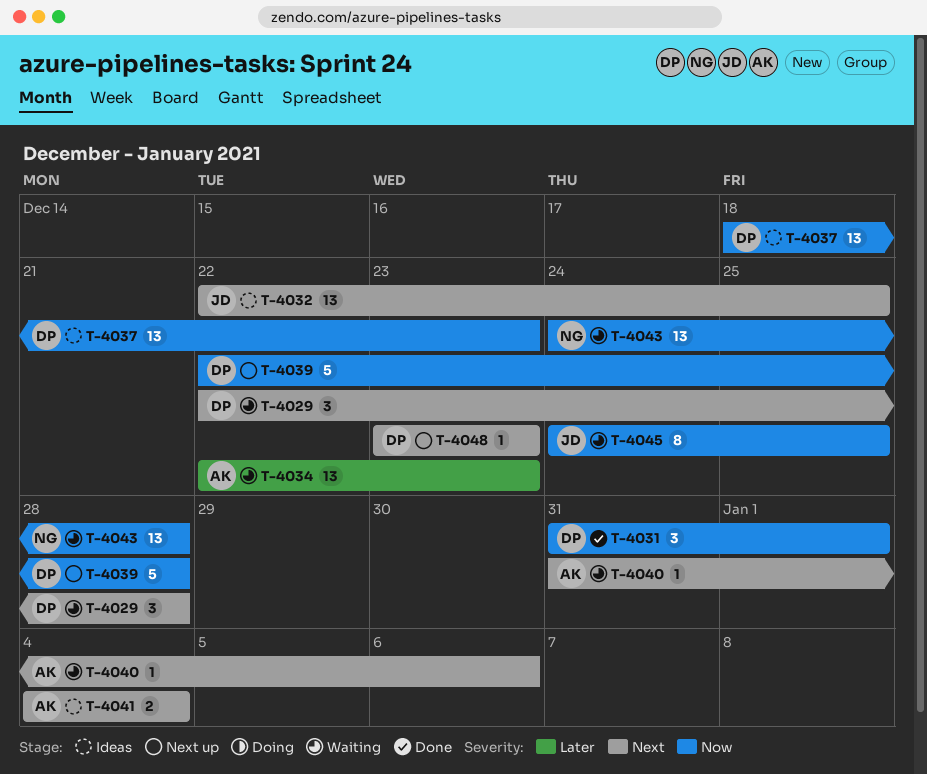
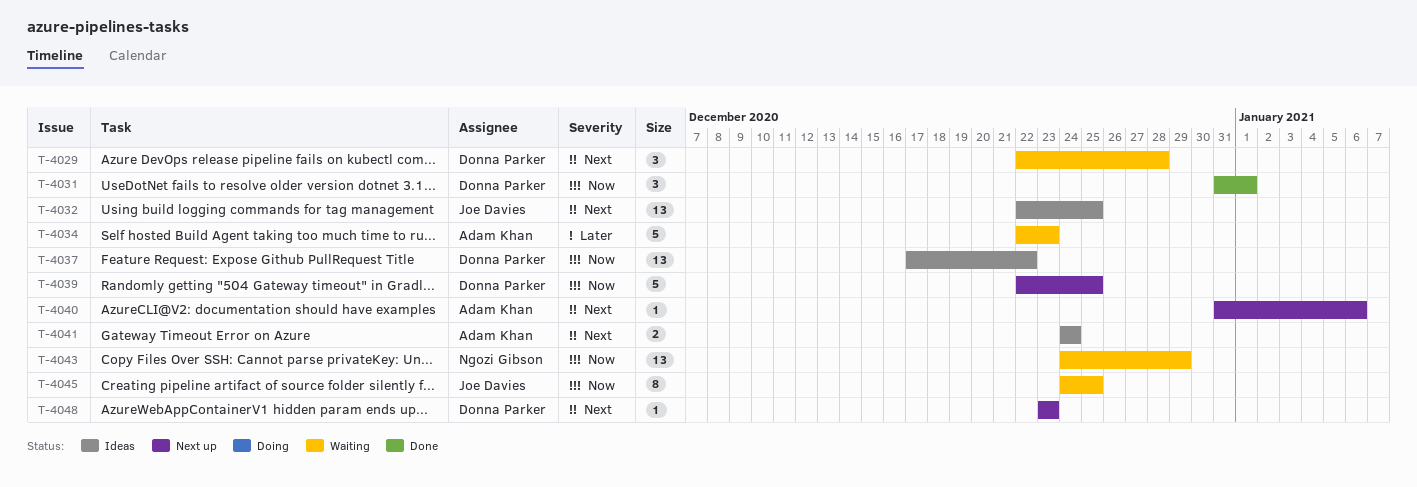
T-4034, estimate: 13 -> 5
T-4037, start: Dec 18 -> Dec 17
T-4037, due: Dec 23 -> Dec 22
T-4039, due: Dec 28 -> Dec 25
T-4040, status: Waiting -> Next up
T-4041, start: Jan 4 -> Dec 24
T-4041, due: Jan 4 -> Dec 24
T-4043, due: Dec 28 -> Dec 29

